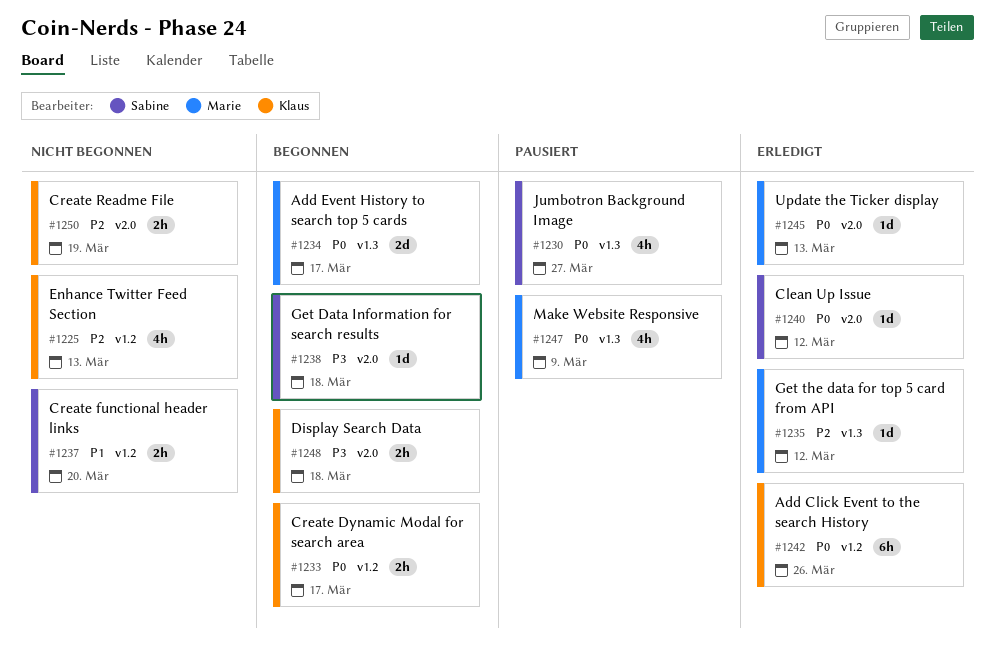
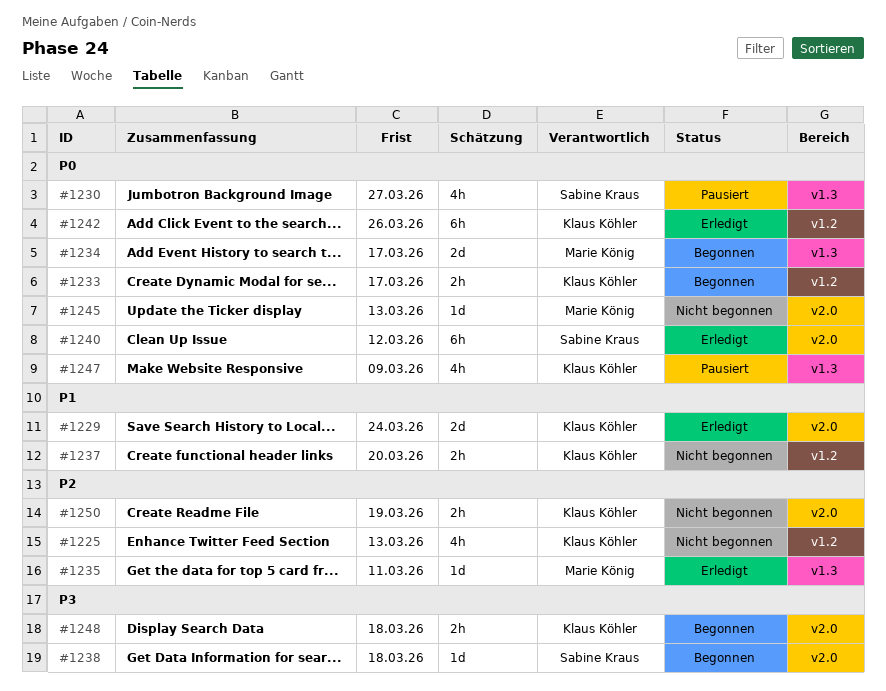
#1229: none -> present
#1235, due: Mar 12 -> Mar 11
#1237, owner: Sabine Kraus -> Klaus Köhler
#1240, estimate: 1d -> 6h
#1245, status: Erledigt -> Nicht begonnen
#1247, owner: Marie König -> Klaus Köhler

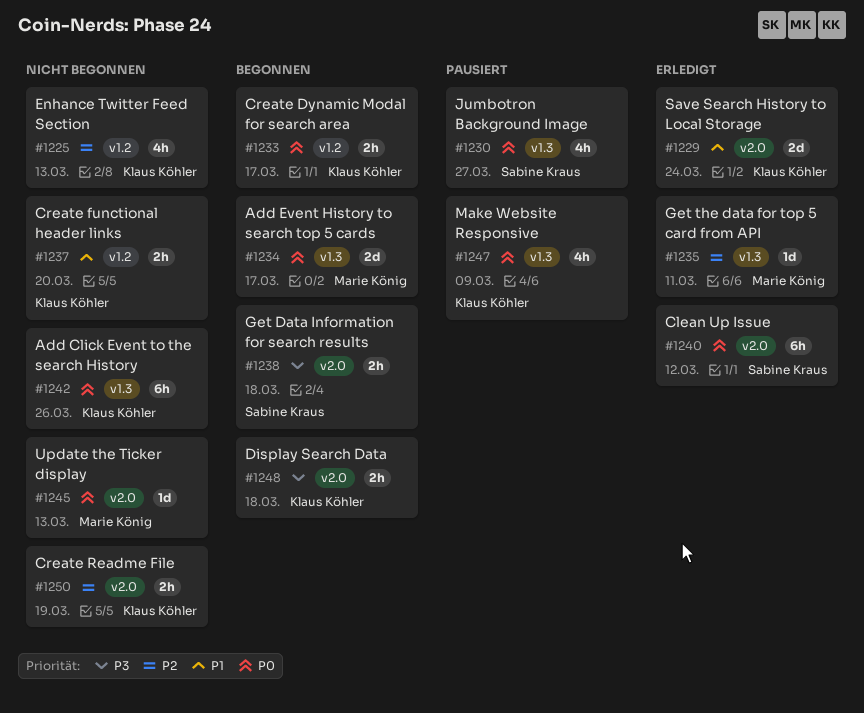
#1238, estimate: 1d -> 2h
#1242, status: Erledigt -> Nicht begonnen
#1242, label: v1.2 -> v1.3

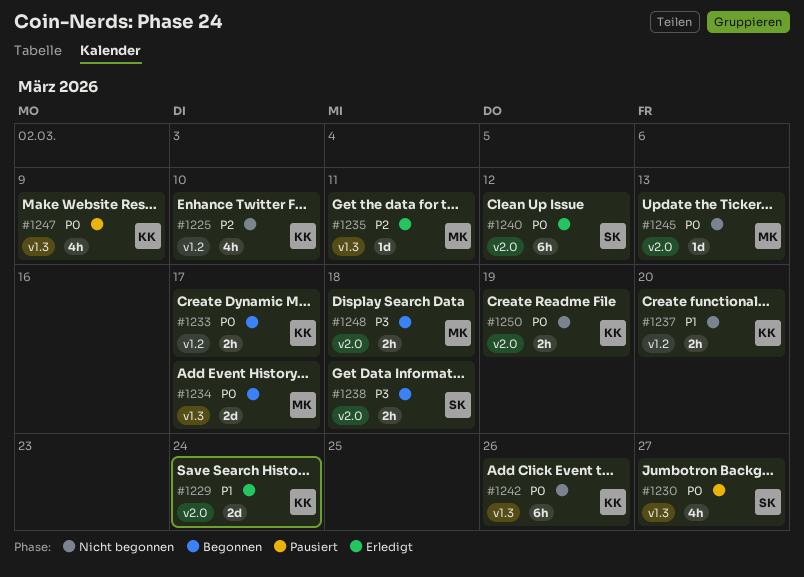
#1225, due: Mar 13 -> Mar 10
#1248, owner: Klaus Köhler -> Marie König
#1250, priority: P2 -> P0

